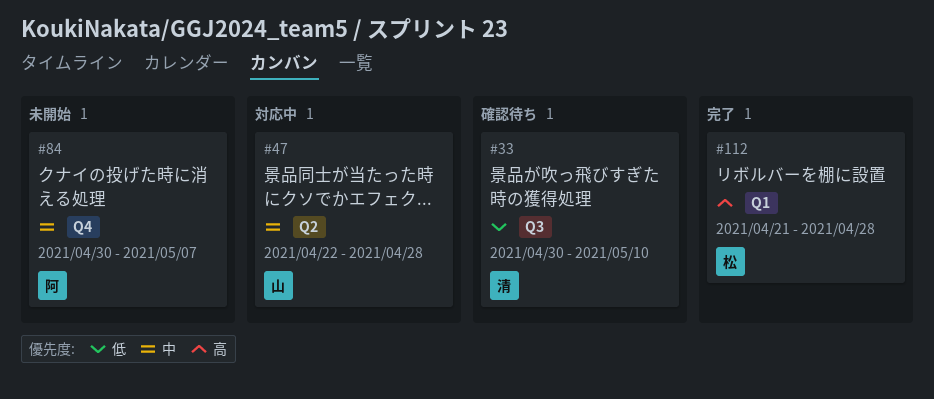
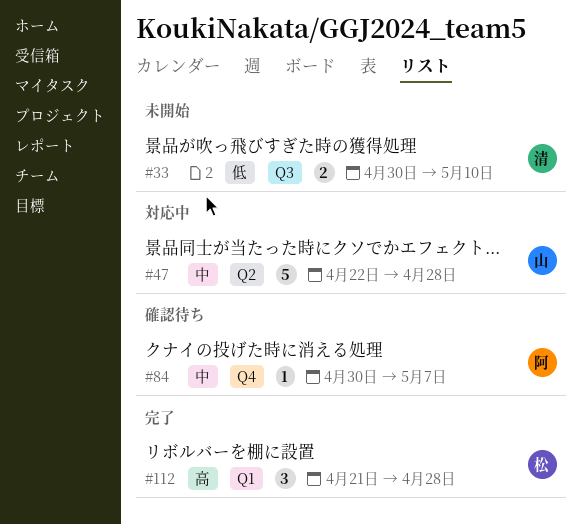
#33, status: 確認待ち -> 未開始
#84, status: 未開始 -> 確認待ち

